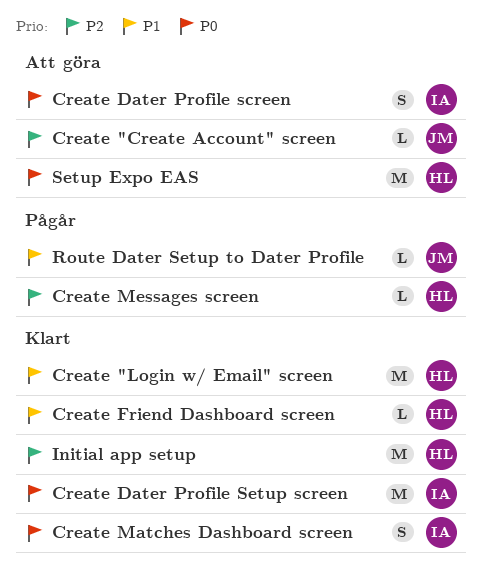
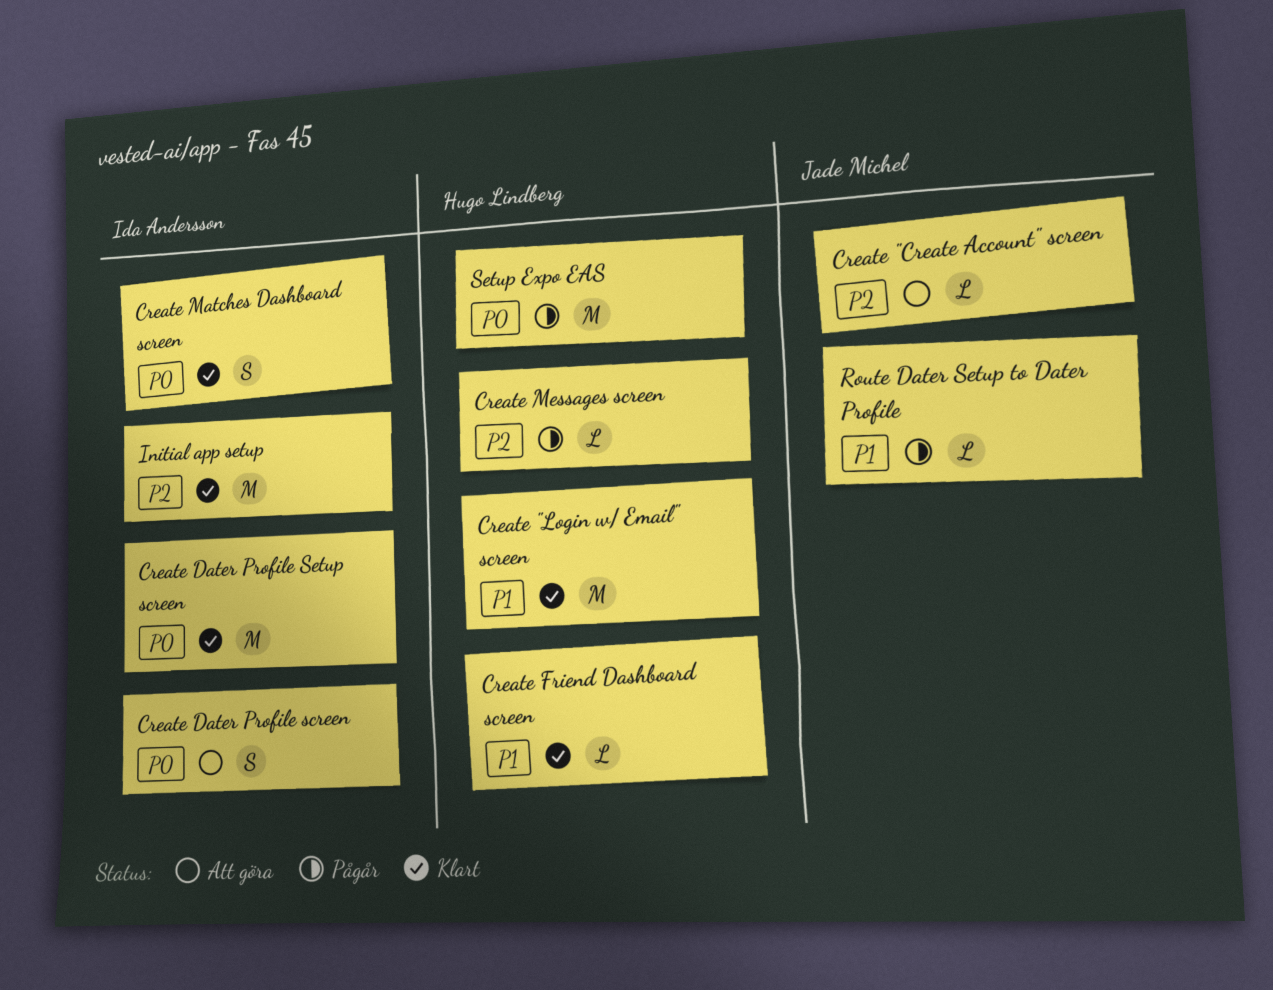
Initial app setup, owner: Hugo Lindberg -> Ida Andersson
Setup Expo EAS, status: Att göra -> Pågår

